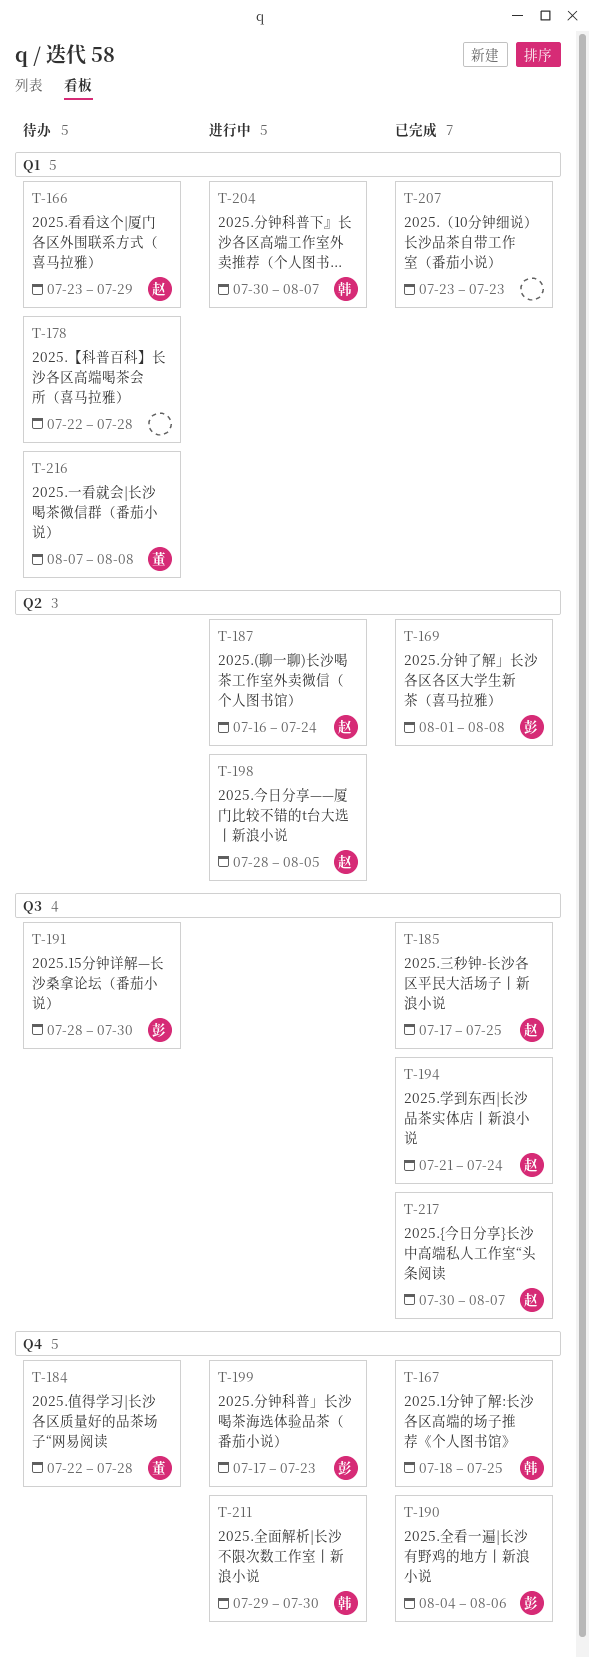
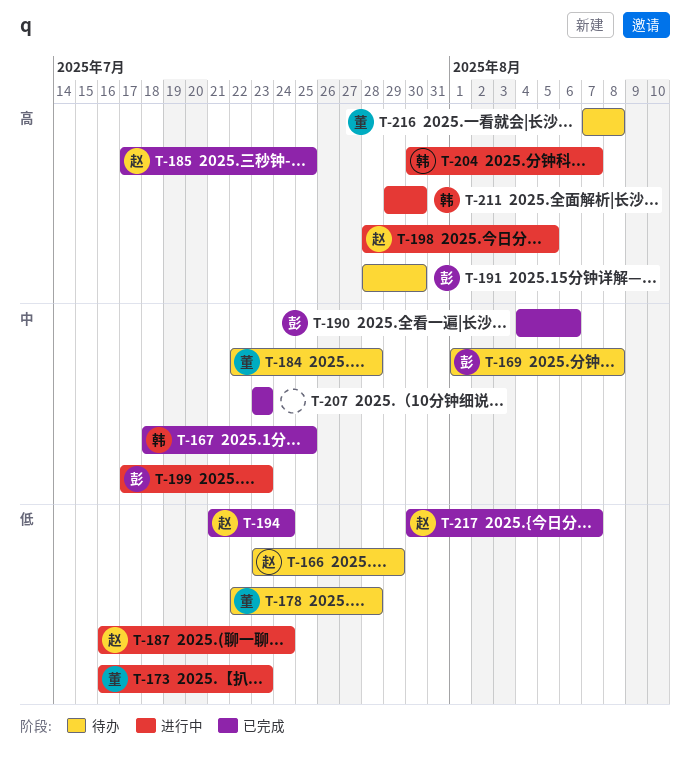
T-169, status: 已完成 -> 待办
T-173: none -> present
T-178, owner: none -> 董

